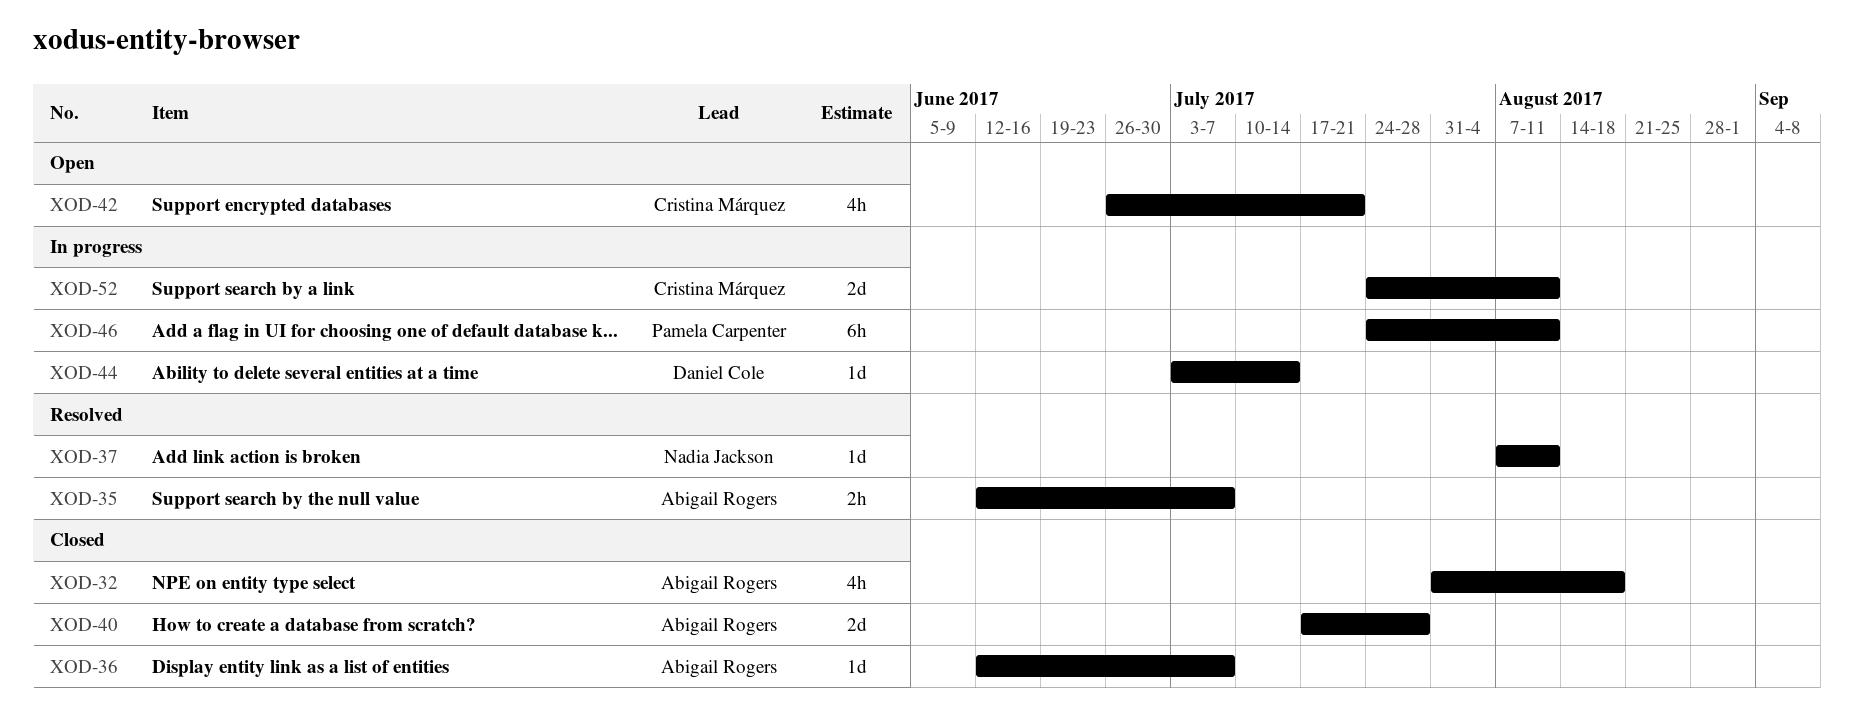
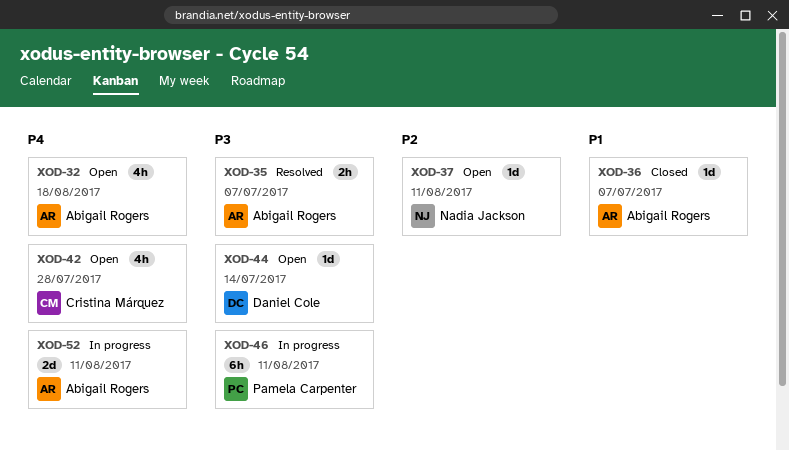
XOD-32, status: Closed -> Open
XOD-37, status: Resolved -> Open
XOD-40: present -> none
XOD-42, due: Jul 21 -> Jul 28
XOD-44, status: In progress -> Open
XOD-52, owner: Cristina Márquez -> Abigail Rogers

